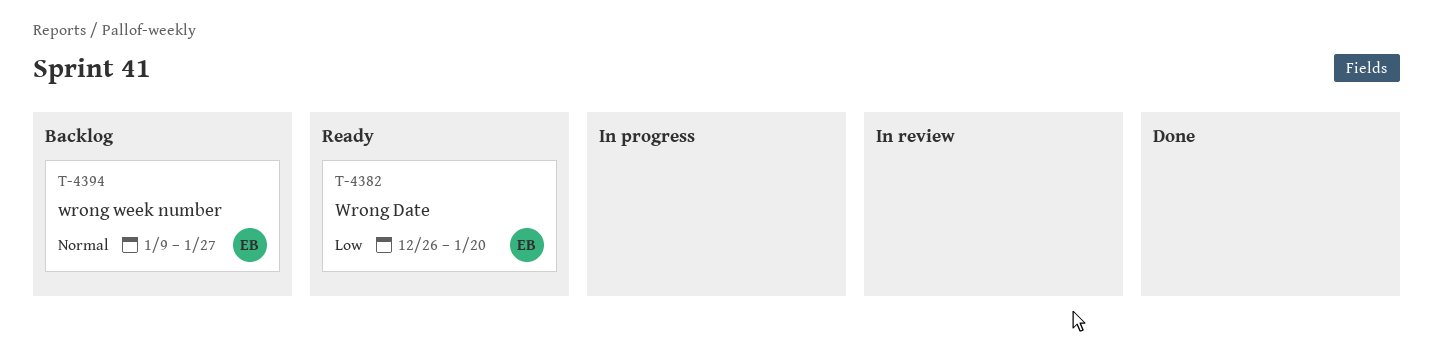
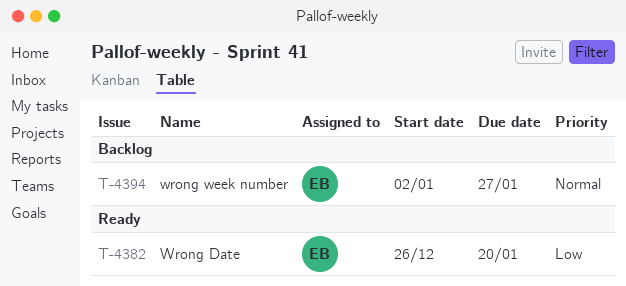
T-4394, start: Jan 9 -> Jan 2

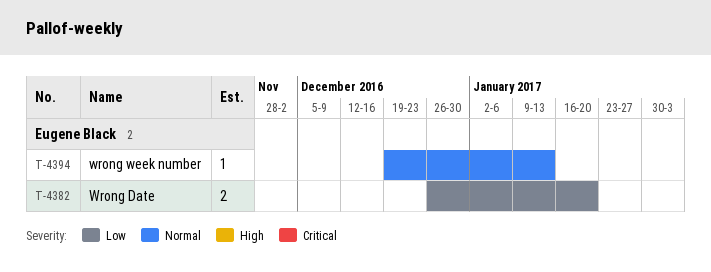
T-4394, start: Jan 2 -> Dec 19
T-4394, due: Jan 27 -> Jan 13

